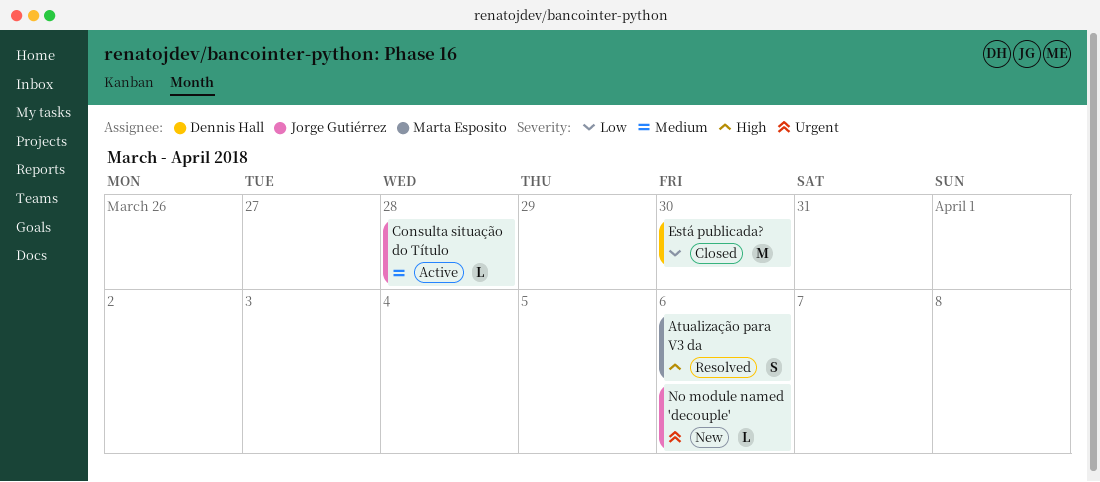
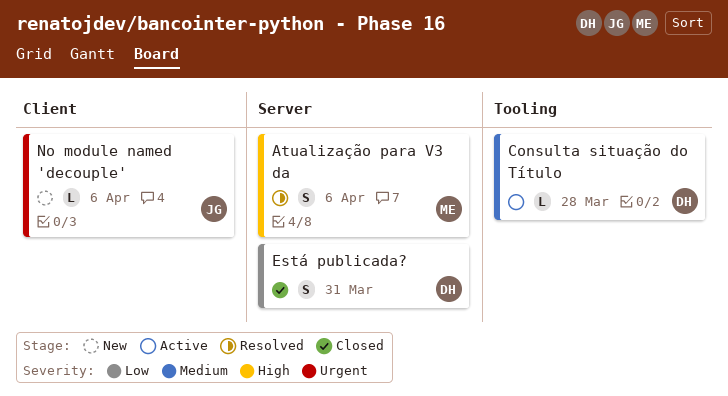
Consulta situação do Título, owner: Jorge Gutiérrez -> Dennis Hall
Está publicada?, estimate: M -> S
Está publicada?, due: Mar 30 -> Mar 31

